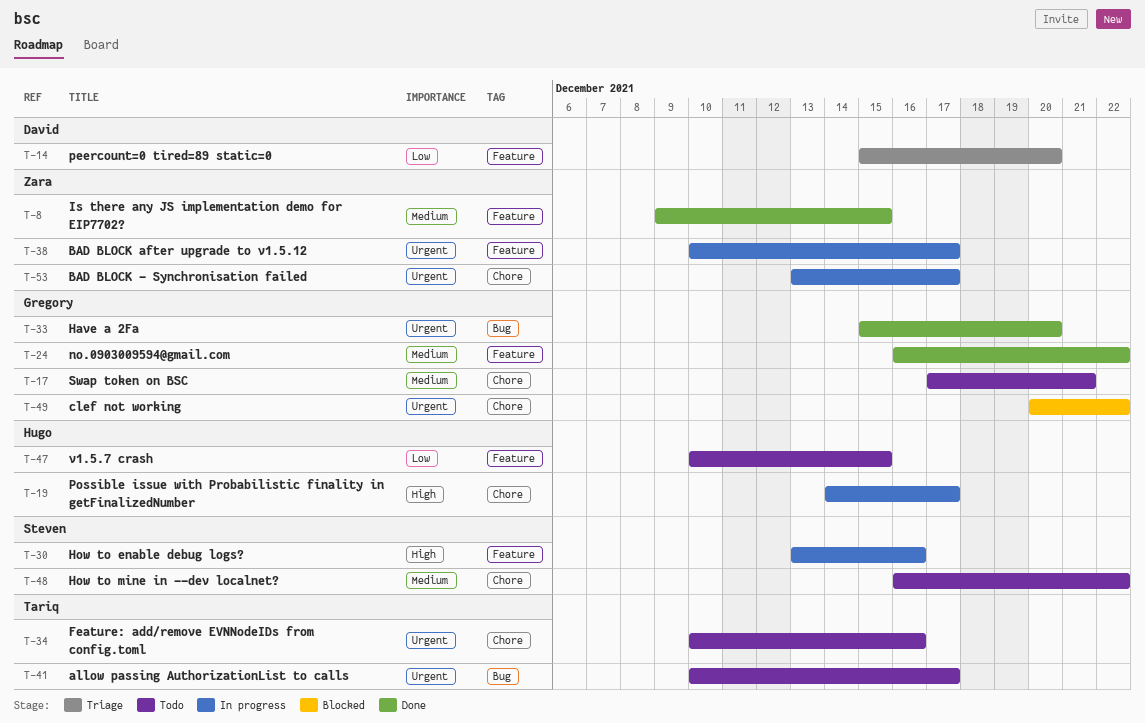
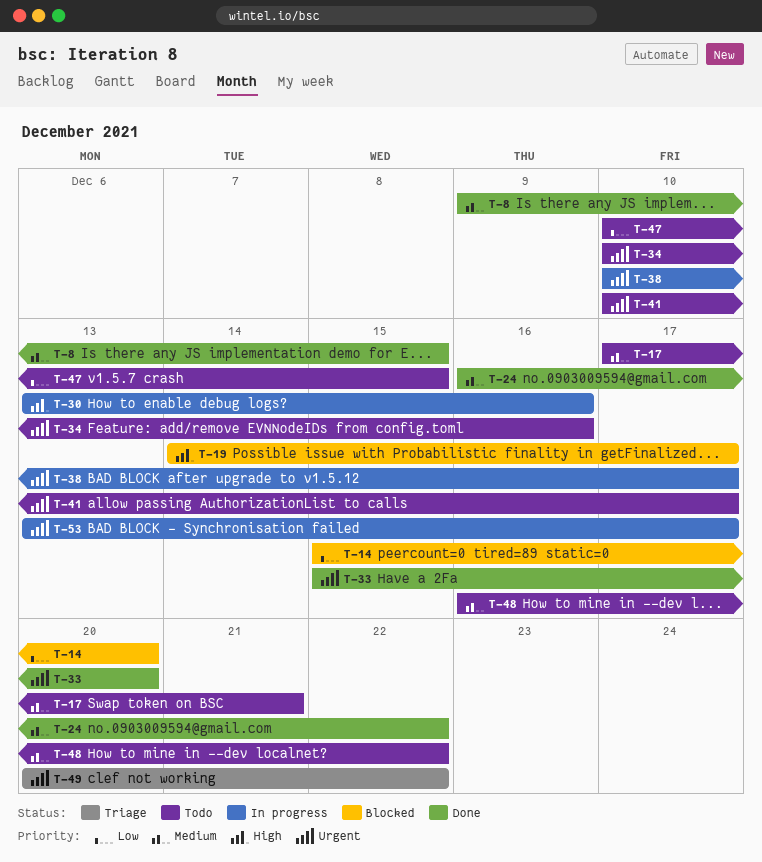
T-14, status: Triage -> Blocked
T-19, status: In progress -> Blocked
T-49, status: Blocked -> Triage

